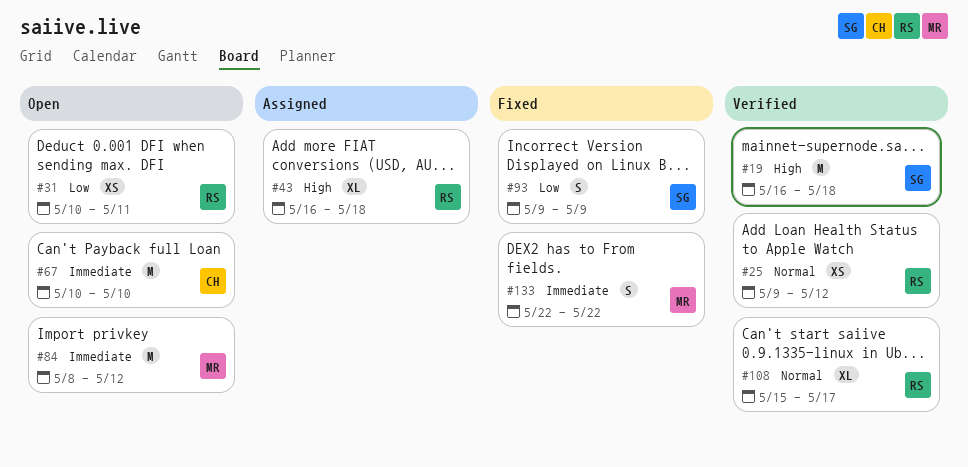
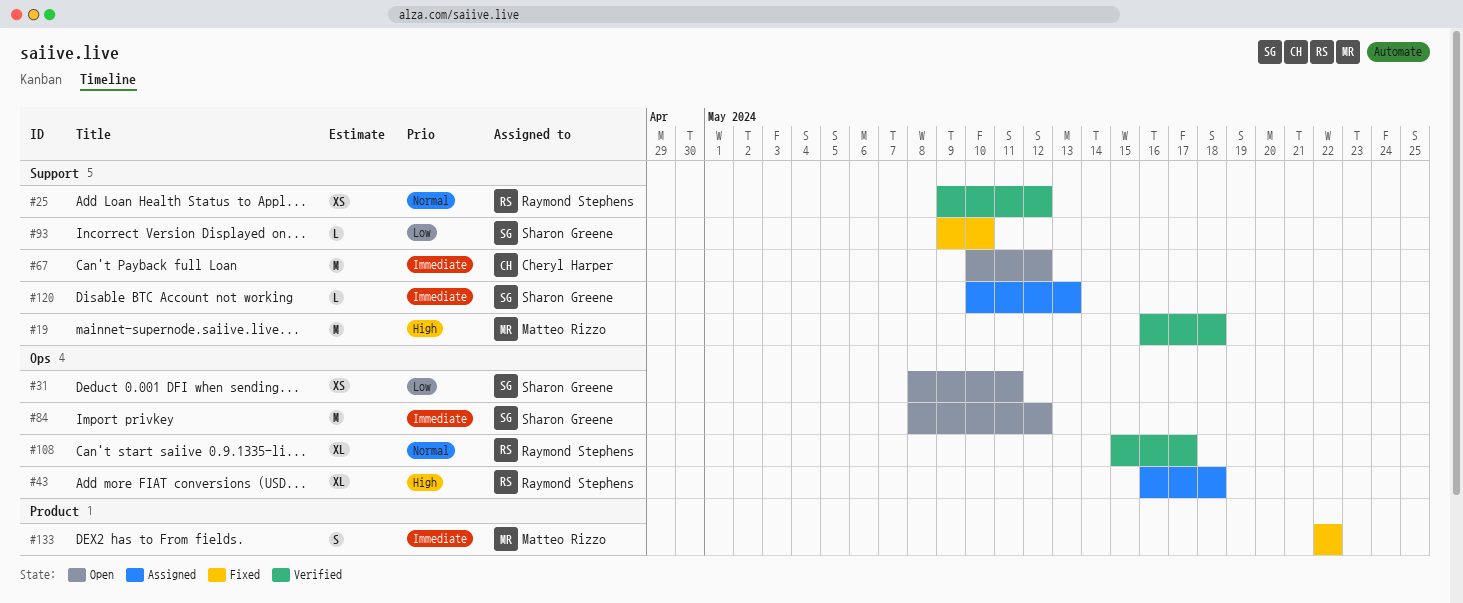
#19, owner: Sharon Greene -> Matteo Rizzo
#31, owner: Raymond Stephens -> Sharon Greene
#31, start: May 10 -> May 8
#67, due: May 10 -> May 12
#84, owner: Matteo Rizzo -> Sharon Greene
#93, estimate: S -> L
#93, due: May 9 -> May 10
#120: none -> present

